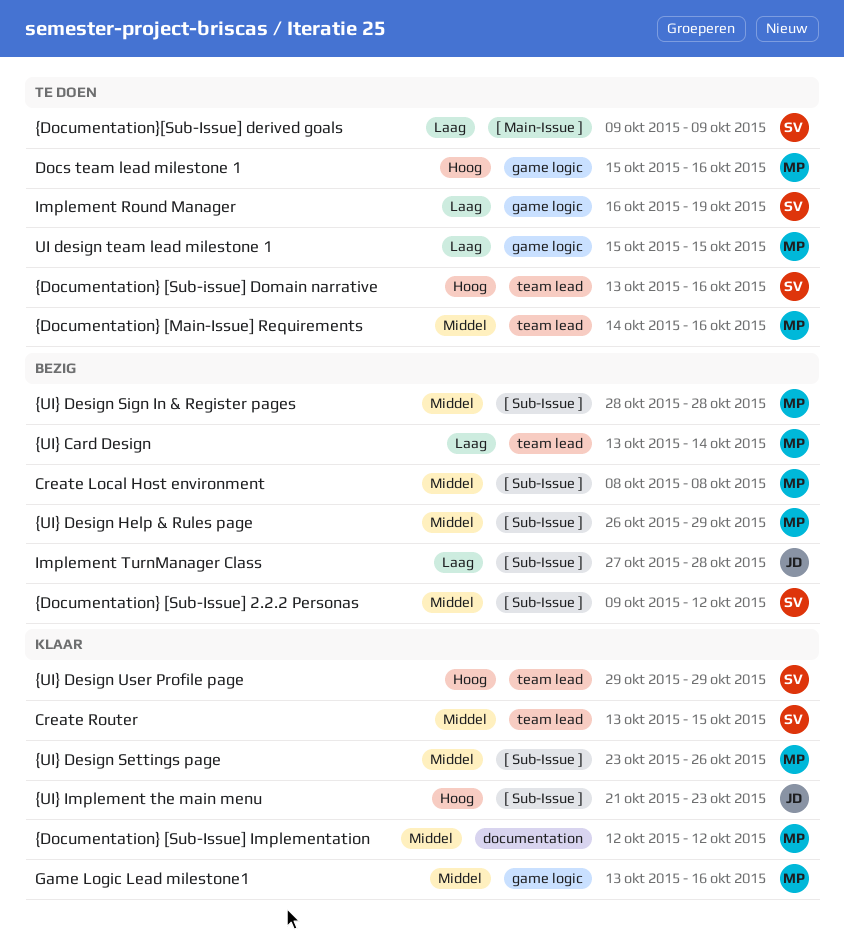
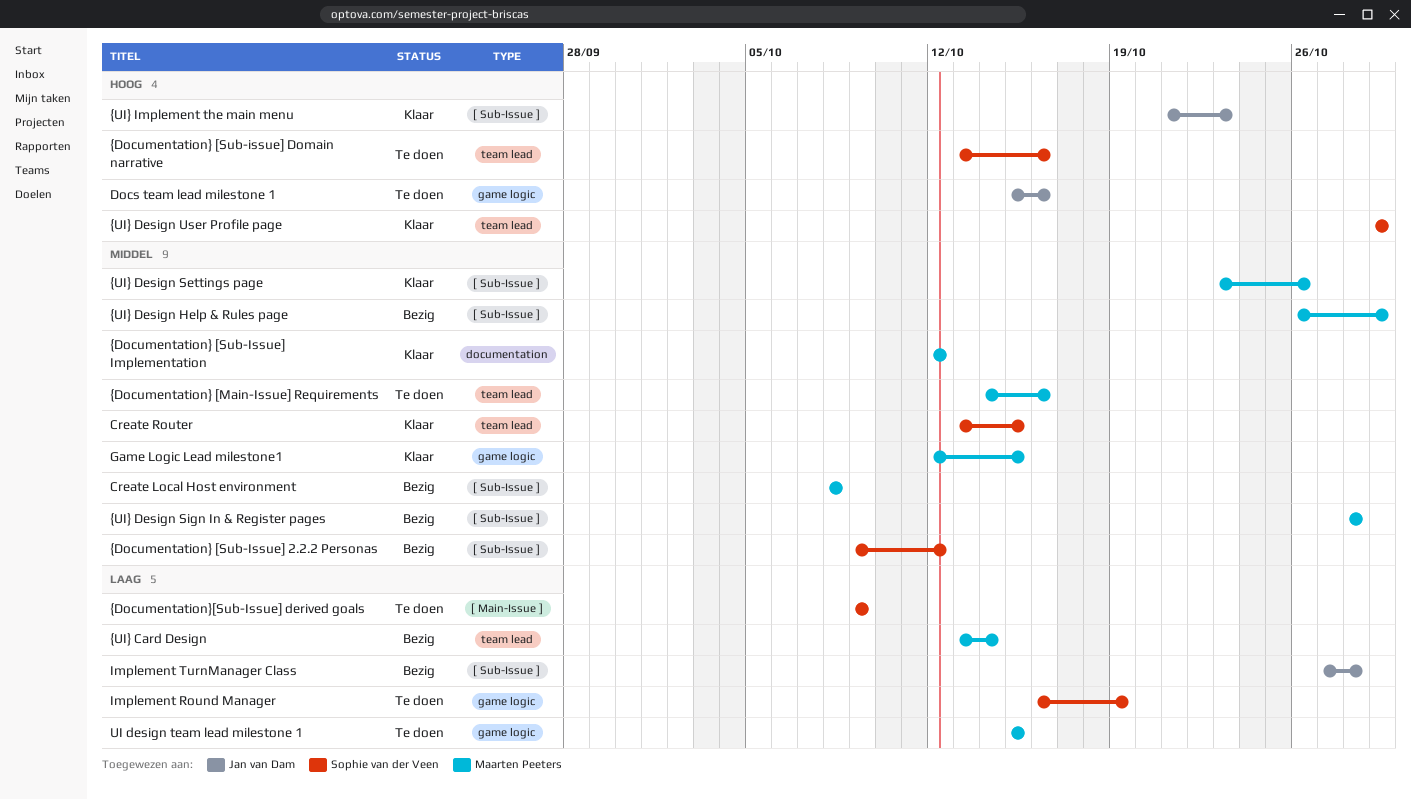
Docs team lead milestone 1, owner: Maarten Peeters -> Jan van Dam
Game Logic Lead milestone1, start: Oct 13 -> Oct 12
Game Logic Lead milestone1, due: Oct 16 -> Oct 15

